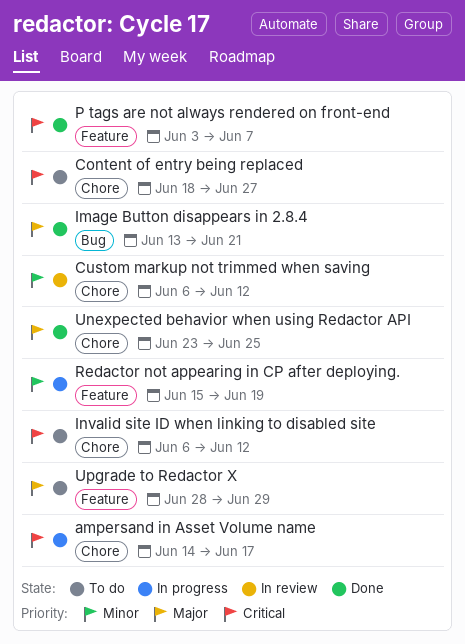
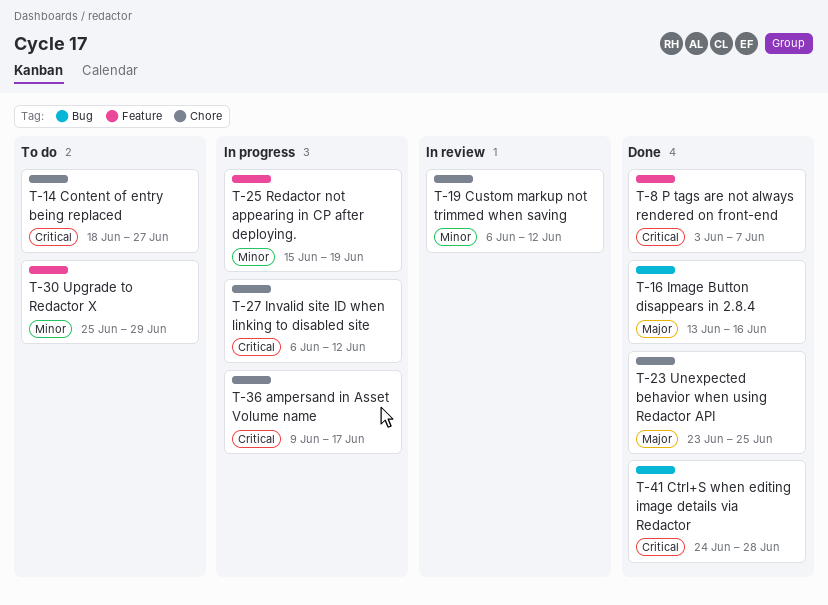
ampersand in Asset Volume name, start: Jun 14 -> Jun 9
Ctrl+S when editing image details via Redactor: none -> present
Image Button disappears in 2.8.4, due: Jun 21 -> Jun 16
Invalid site ID when linking to disabled site, status: To do -> In progress
Upgrade to Redactor X, priority: Major -> Minor
Upgrade to Redactor X, start: Jun 28 -> Jun 25

